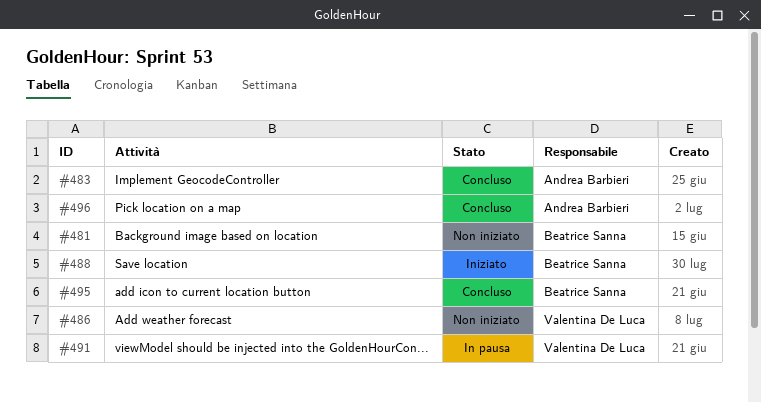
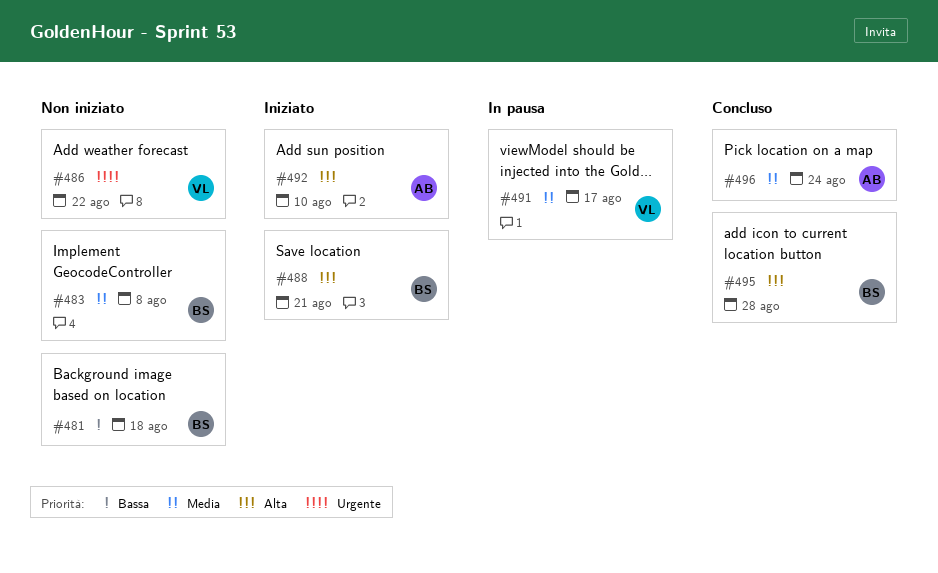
#483, status: Concluso -> Non iniziato
#483, owner: Andrea Barbieri -> Beatrice Sanna
#492: none -> present

